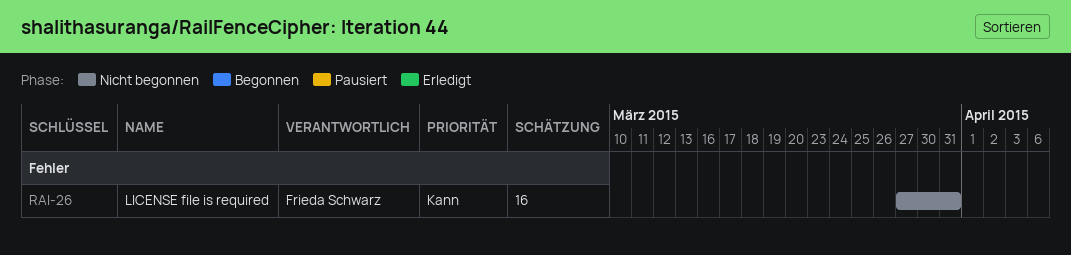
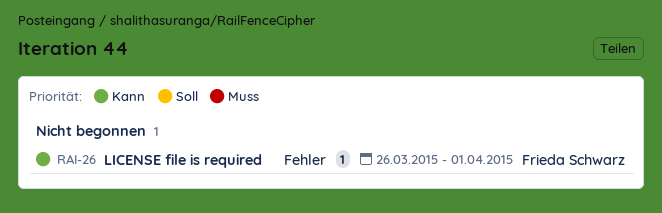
RAI-26, estimate: 16 -> 1
RAI-26, start: Mar 27 -> Mar 26
RAI-26, due: Mar 31 -> Apr 1

